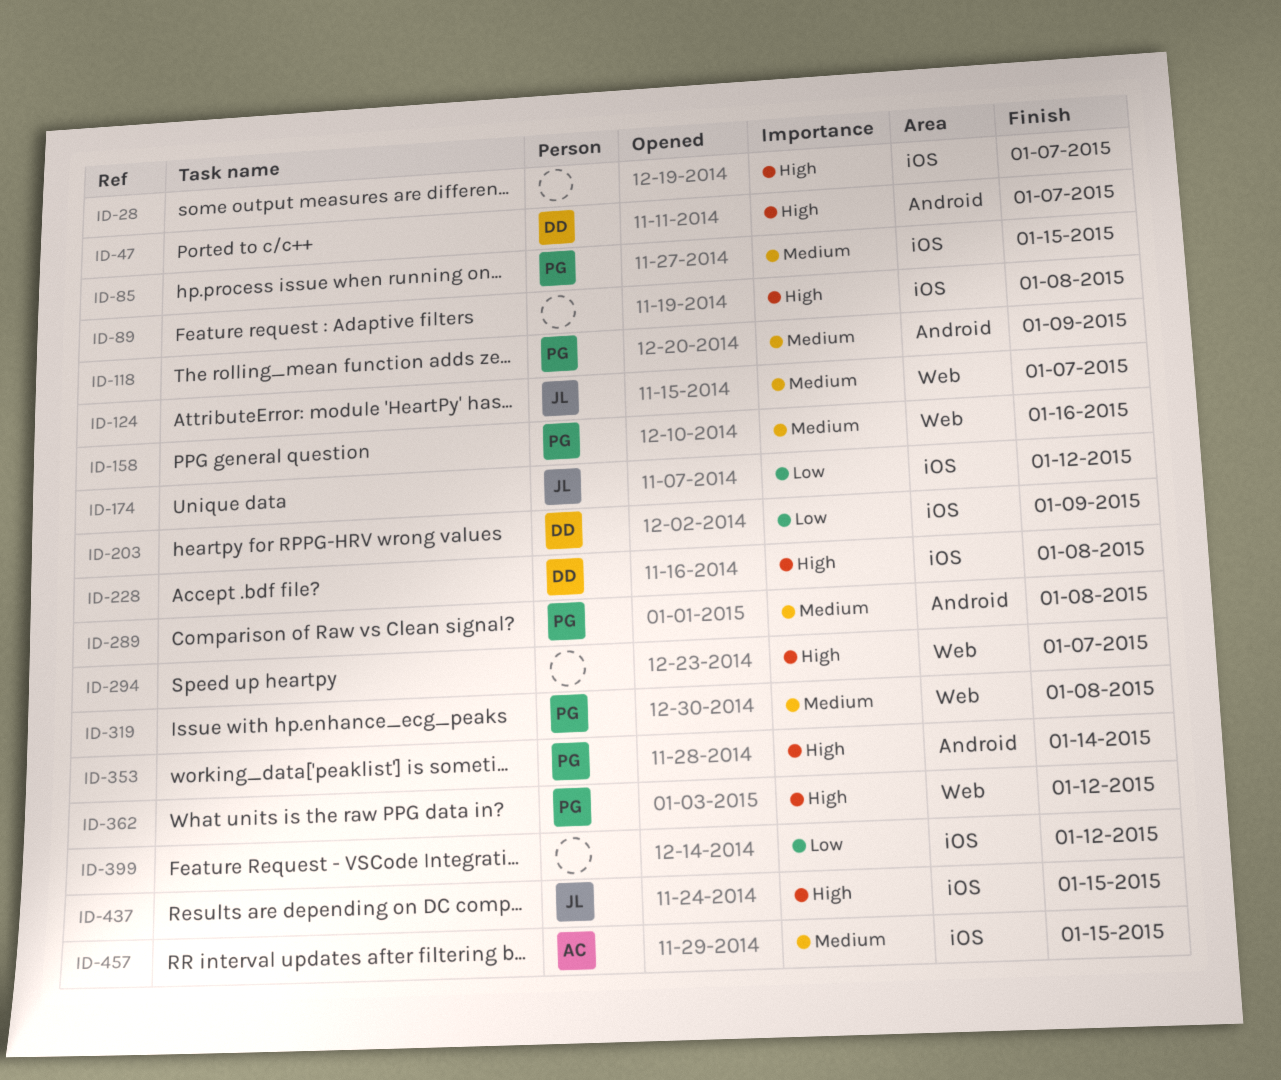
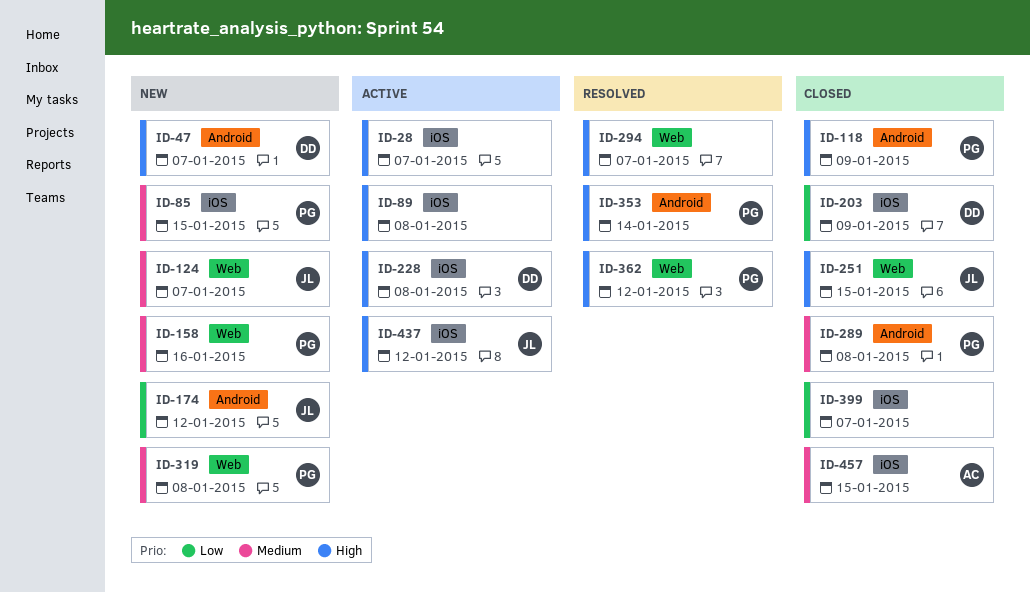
ID-118, priority: Medium -> High
ID-174, label: iOS -> Android
ID-251: none -> present
ID-399, due: Jan 12 -> Jan 7
ID-437, due: Jan 15 -> Jan 12

